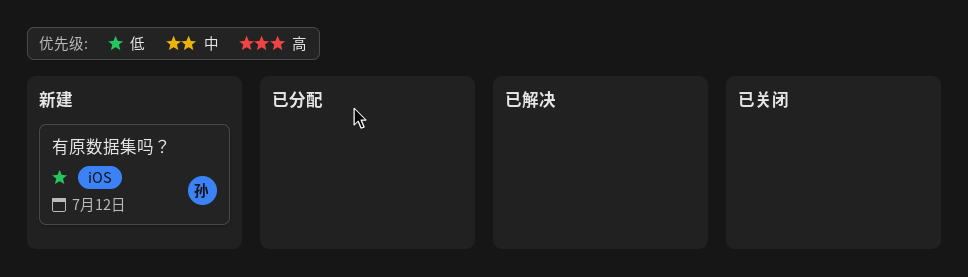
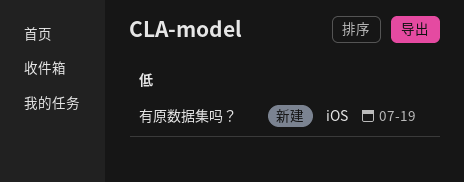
有原数据集吗？, due: Jul 12 -> Jul 19

